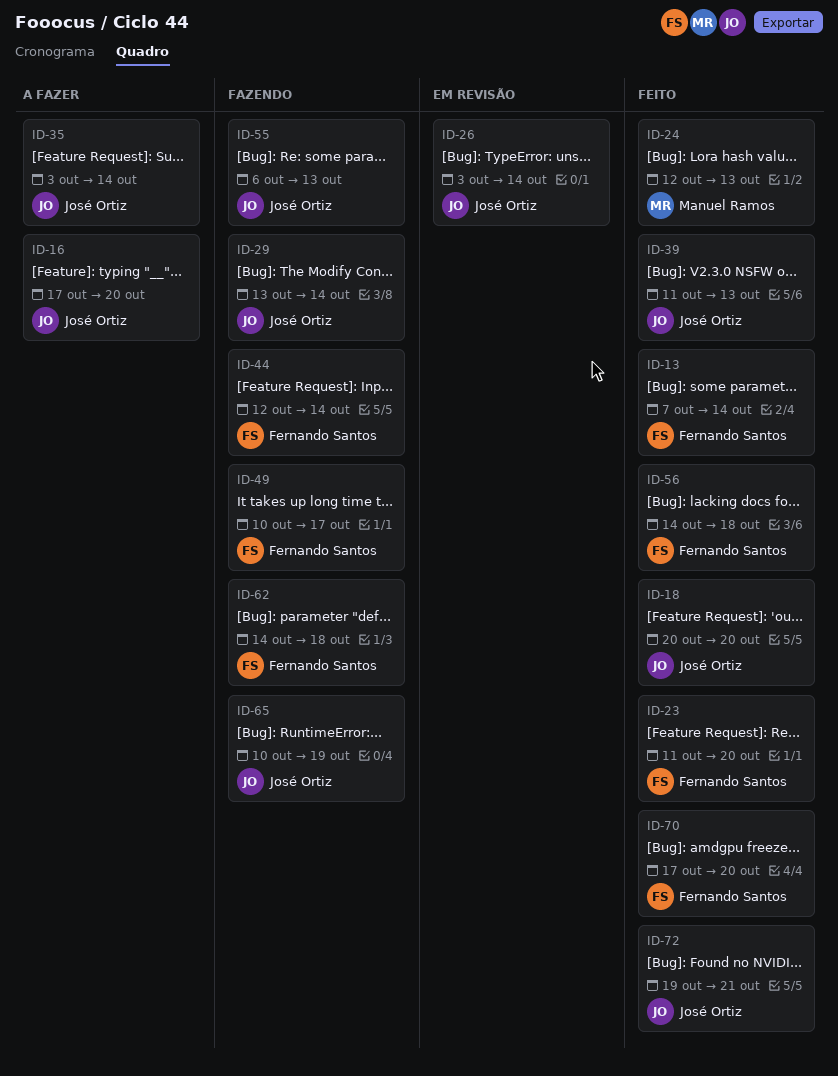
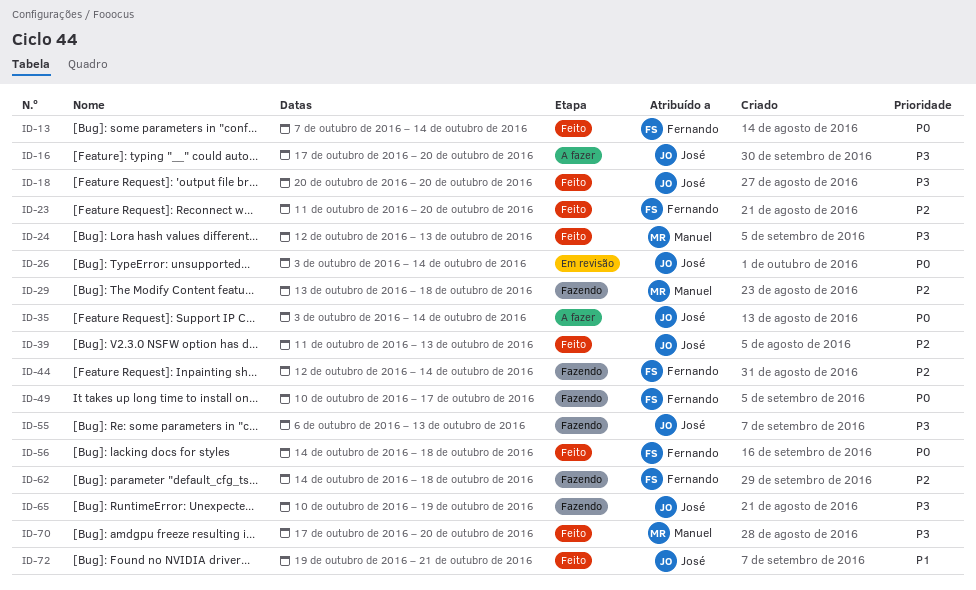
ID-29, owner: José Ortiz -> Manuel Ramos
ID-29, due: Oct 14 -> Oct 18
ID-70, owner: Fernando Santos -> Manuel Ramos

